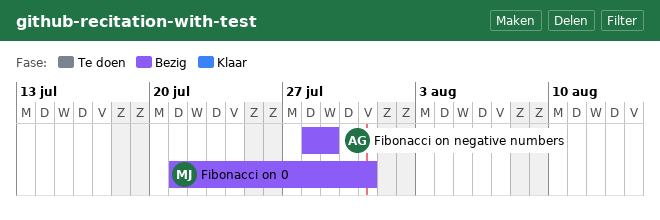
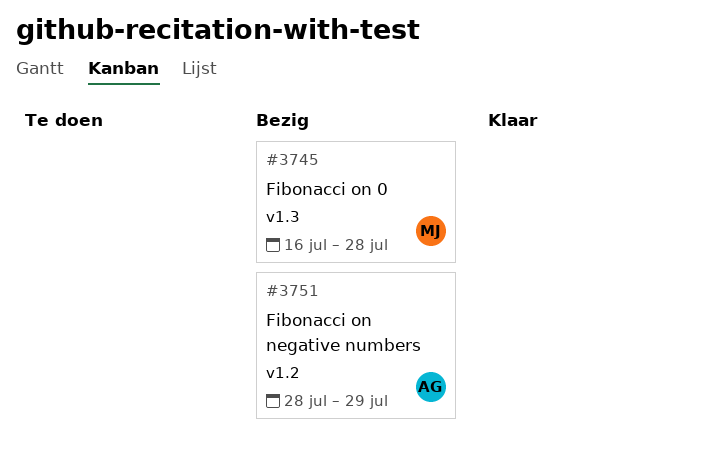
Fibonacci on 0, start: Jul 21 -> Jul 16
Fibonacci on 0, due: Jul 31 -> Jul 28

